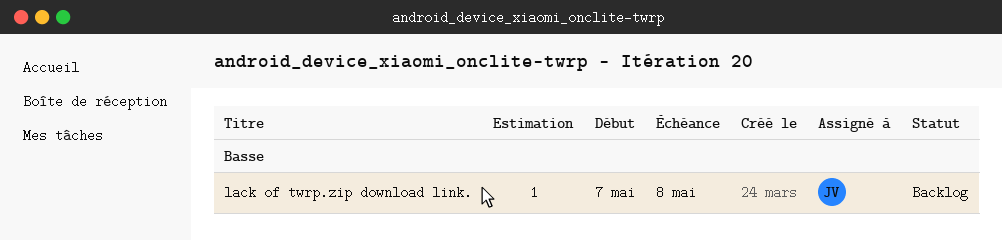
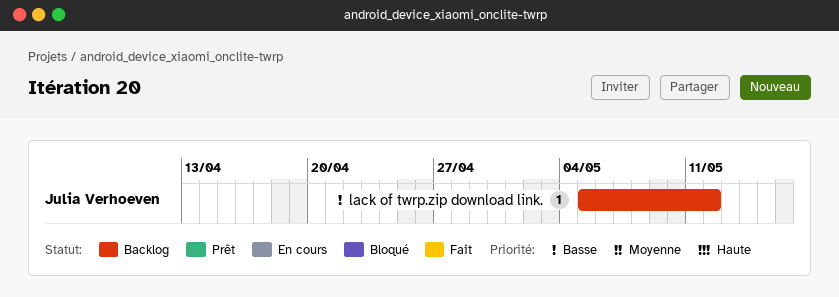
lack of twrp.zip download link., start: May 7 -> May 5
lack of twrp.zip download link., due: May 8 -> May 12

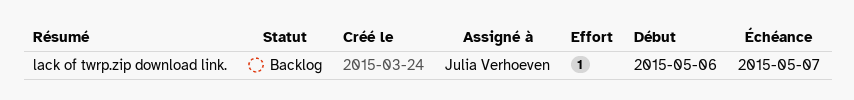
lack of twrp.zip download link., start: May 5 -> May 6
lack of twrp.zip download link., due: May 12 -> May 7

